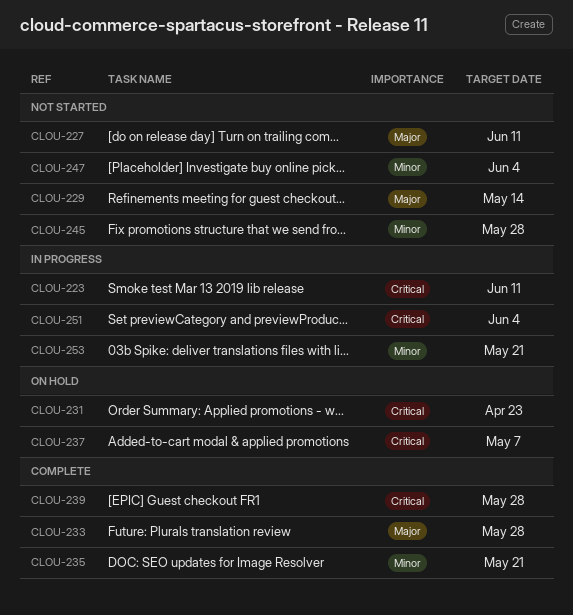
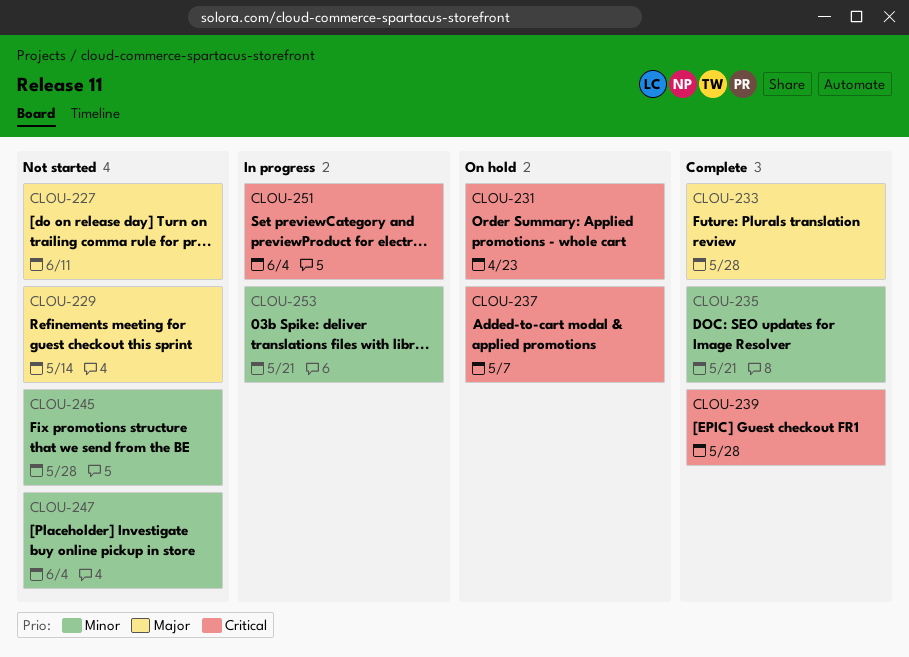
CLOU-223: present -> none

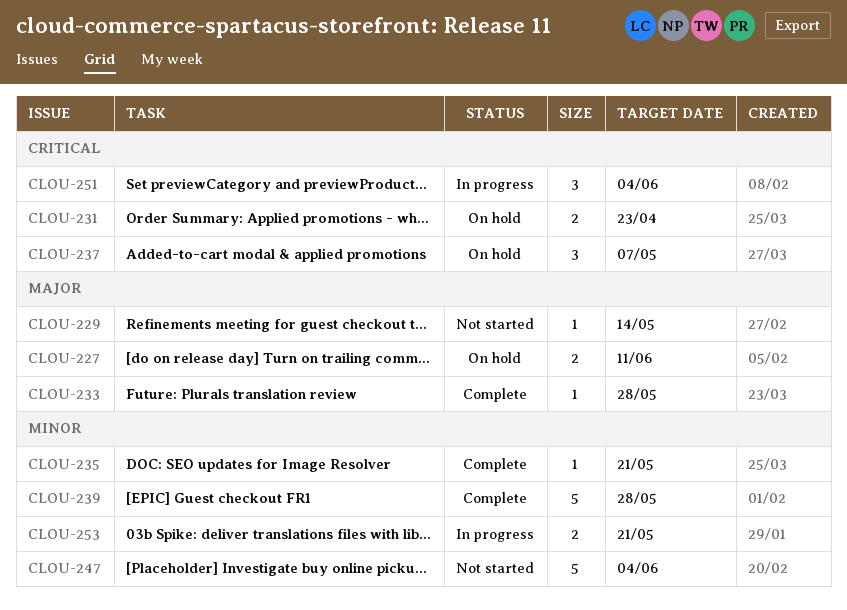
CLOU-227, status: Not started -> On hold
CLOU-239, priority: Critical -> Minor
CLOU-245: present -> none

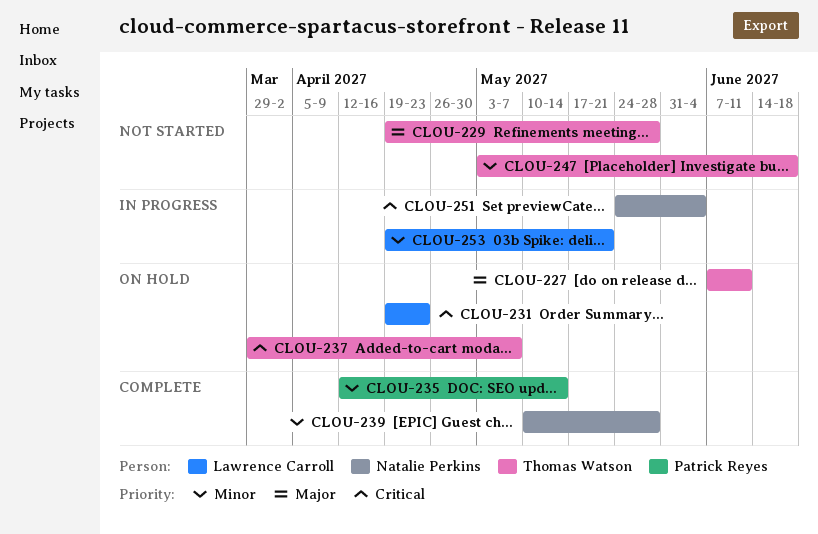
CLOU-229, due: May 14 -> May 28
CLOU-233: present -> none
CLOU-235, due: May 21 -> May 14
CLOU-247, due: Jun 4 -> Jun 18

